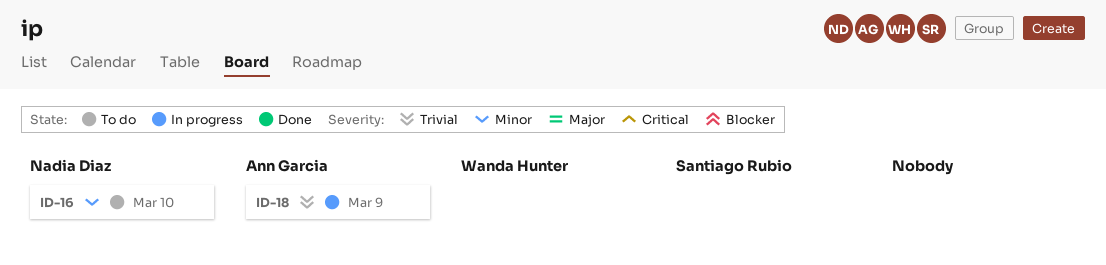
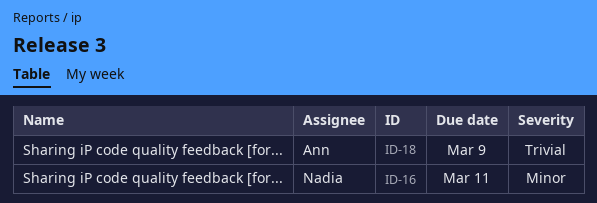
ID-16, due: Mar 10 -> Mar 11

